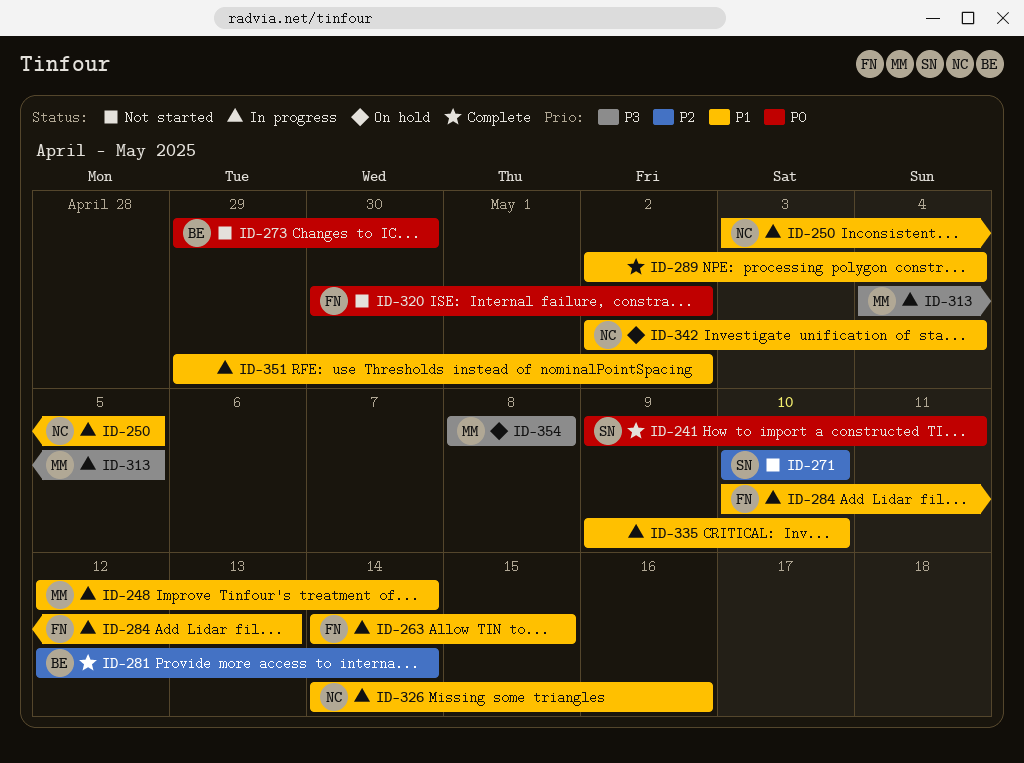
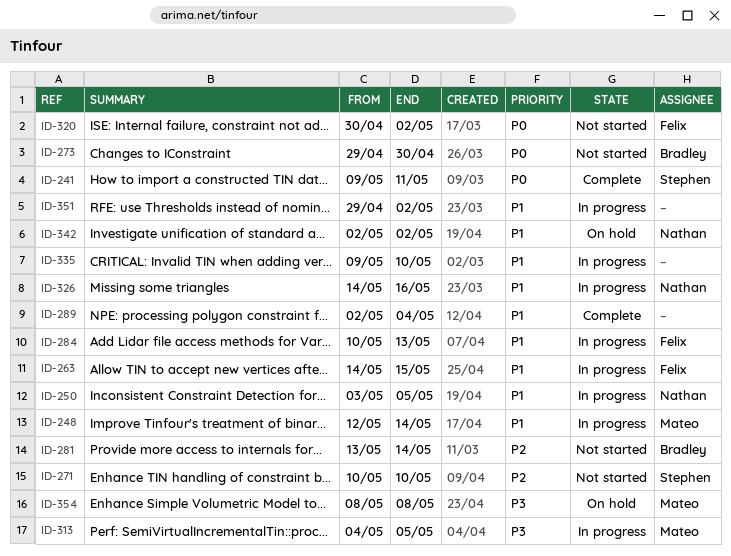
ID-281, status: Complete -> Not started
ID-281, start: May 12 -> May 13
ID-342, due: May 4 -> May 2

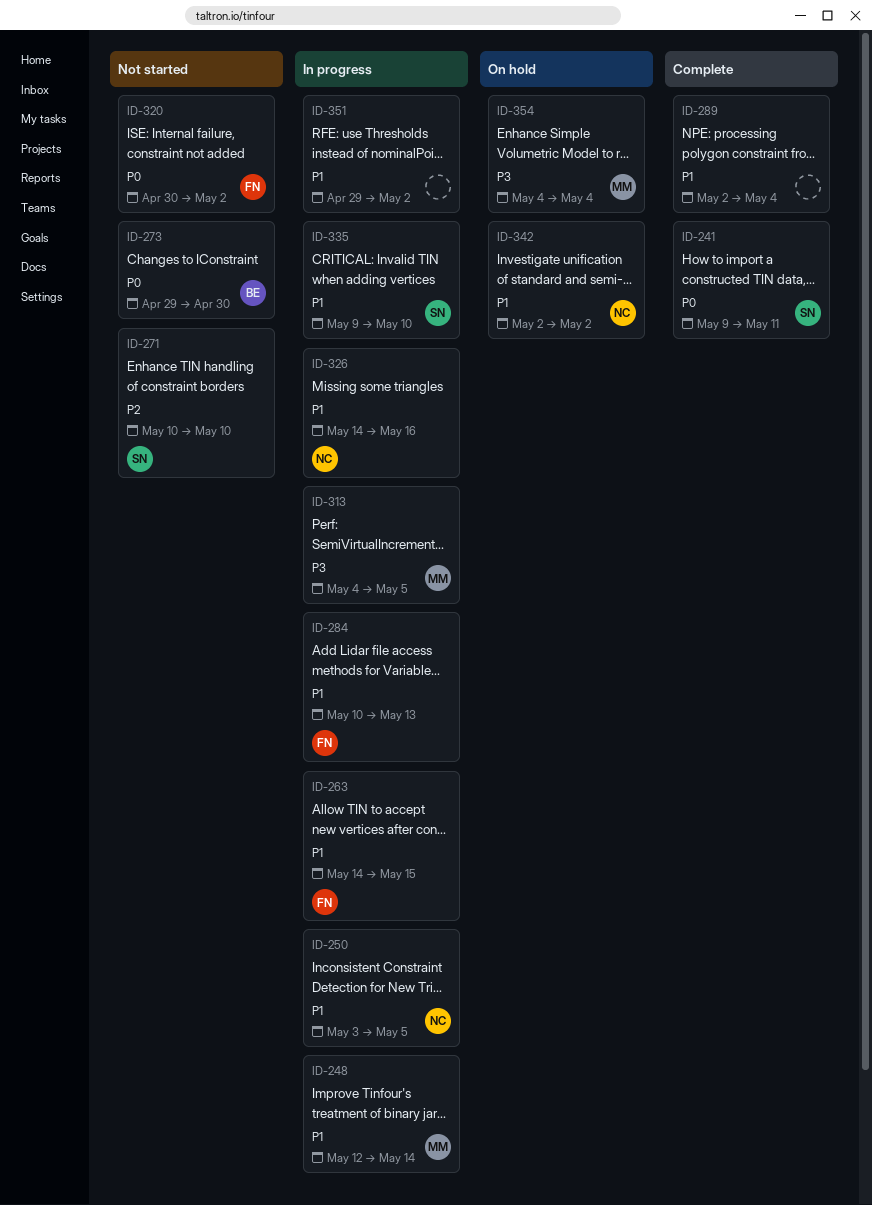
ID-281: present -> none
ID-335, owner: none -> Stephen
ID-354, start: May 8 -> May 4
ID-354, due: May 8 -> May 4

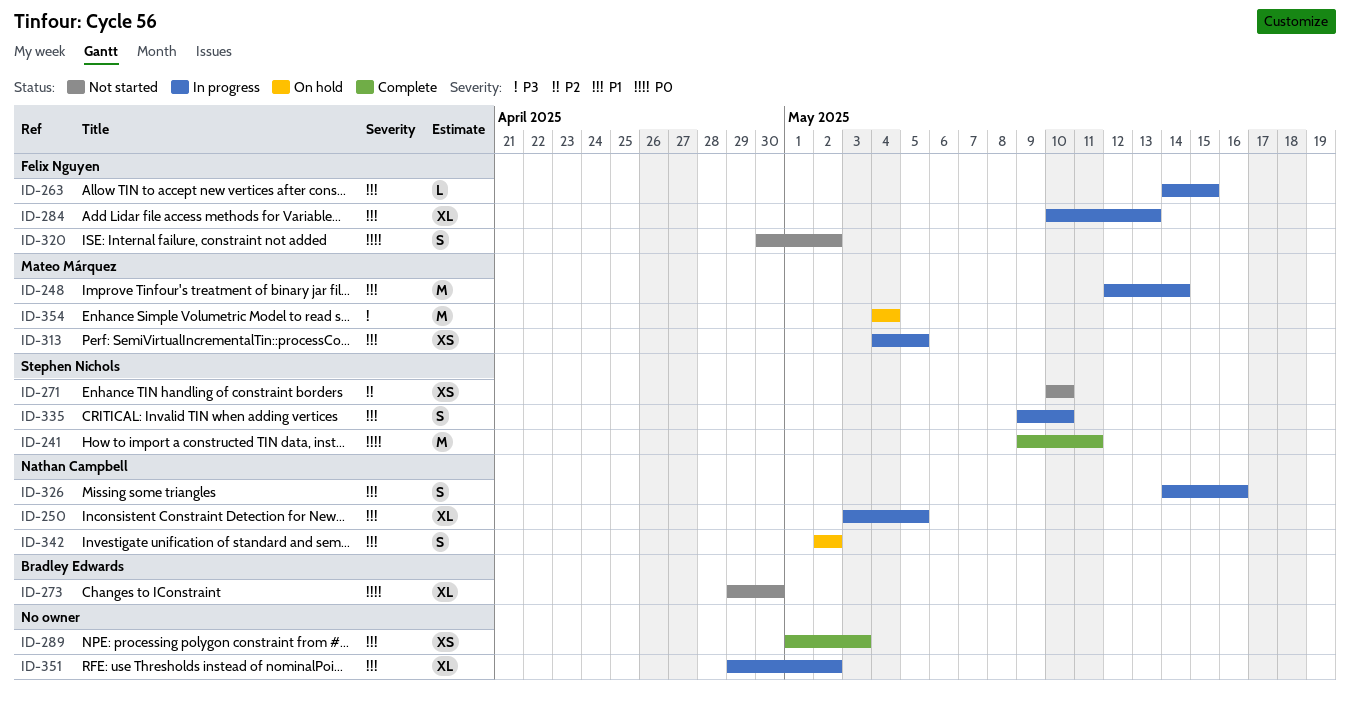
ID-289, start: May 2 -> May 1
ID-289, due: May 4 -> May 3
ID-313, priority: P3 -> P1

